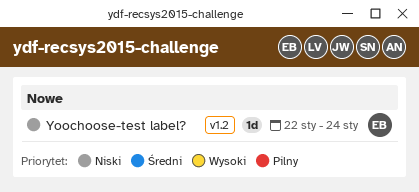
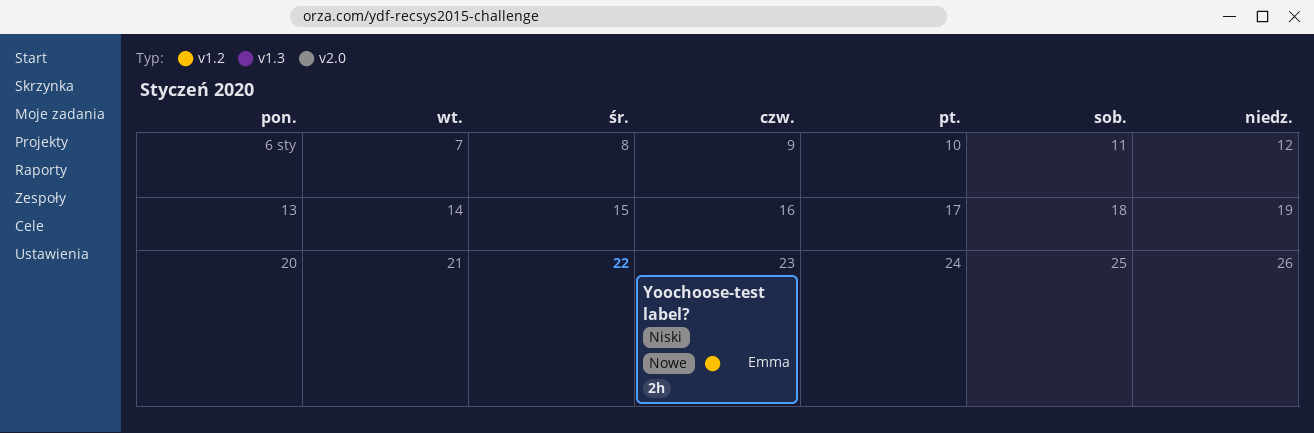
Yoochoose-test label?, estimate: 1d -> 2h
Yoochoose-test label?, due: Jan 24 -> Jan 23

